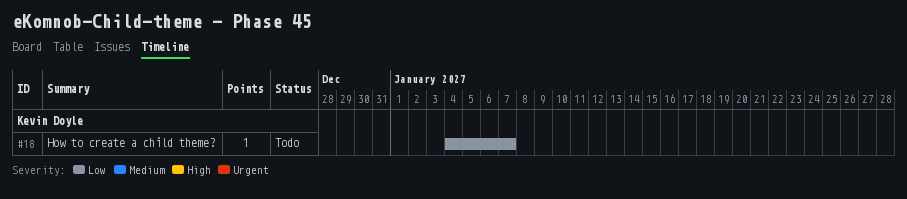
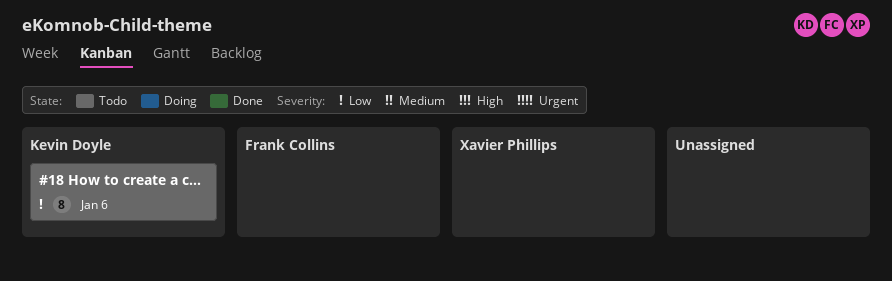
#18, estimate: 1 -> 8
#18, due: Jan 7 -> Jan 6

